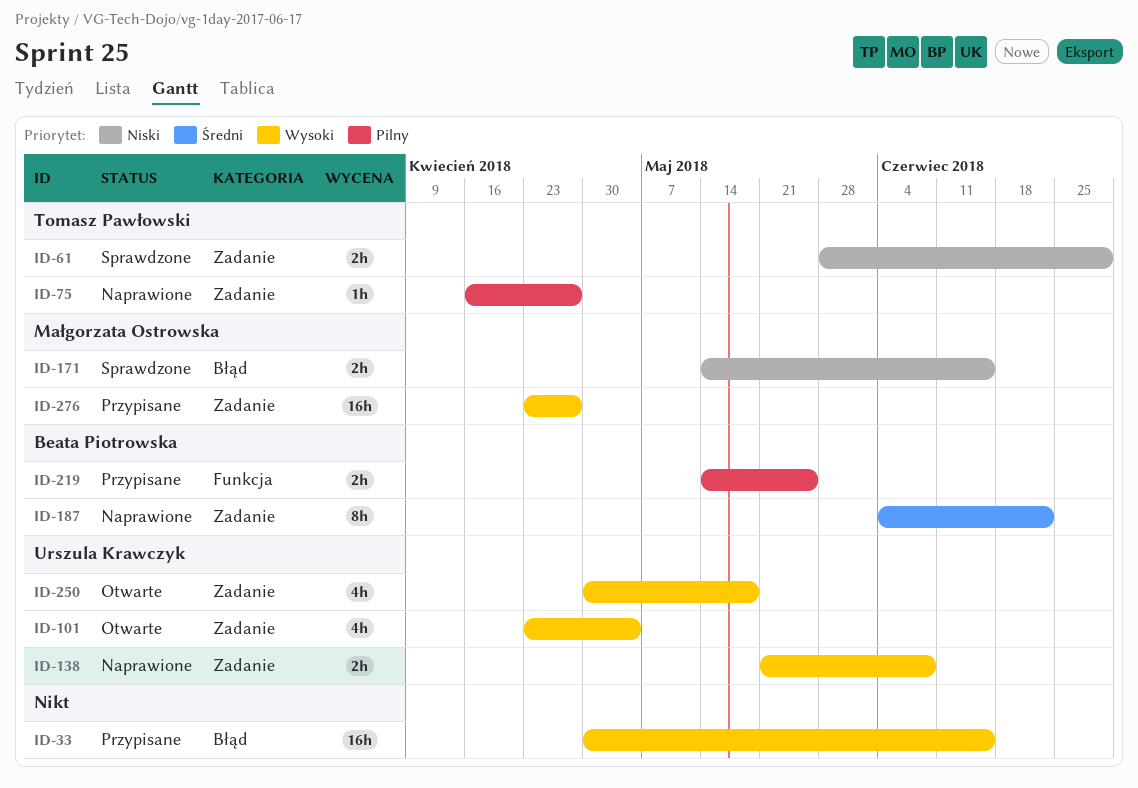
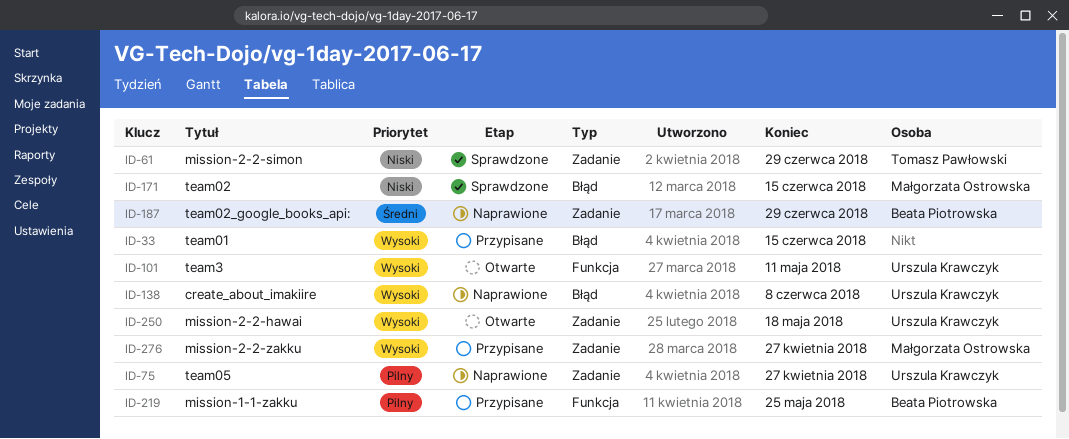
ID-75, owner: Tomasz Pawłowski -> Urszula Krawczyk
ID-101, label: Zadanie -> Funkcja
ID-101, due: May 4 -> May 11
ID-138, label: Zadanie -> Błąd
ID-187, due: Jun 22 -> Jun 29

